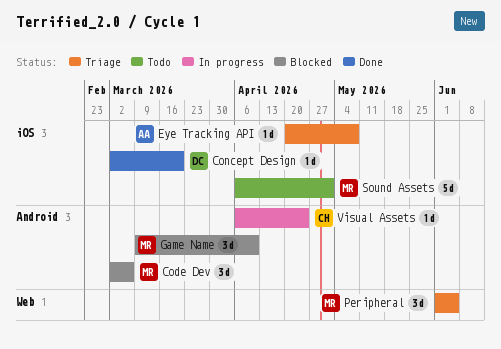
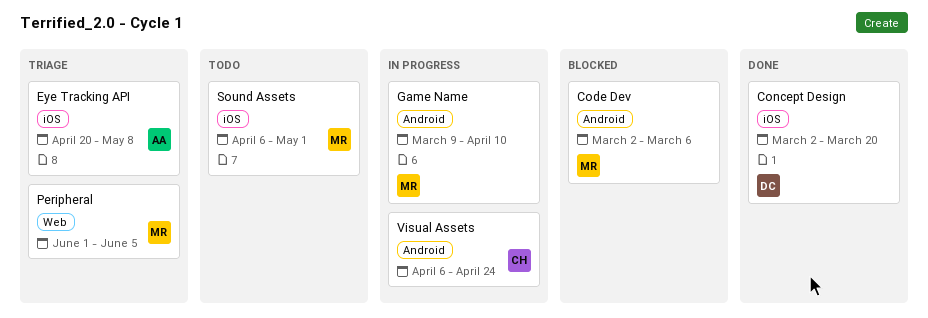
Game Name, status: Blocked -> In progress

